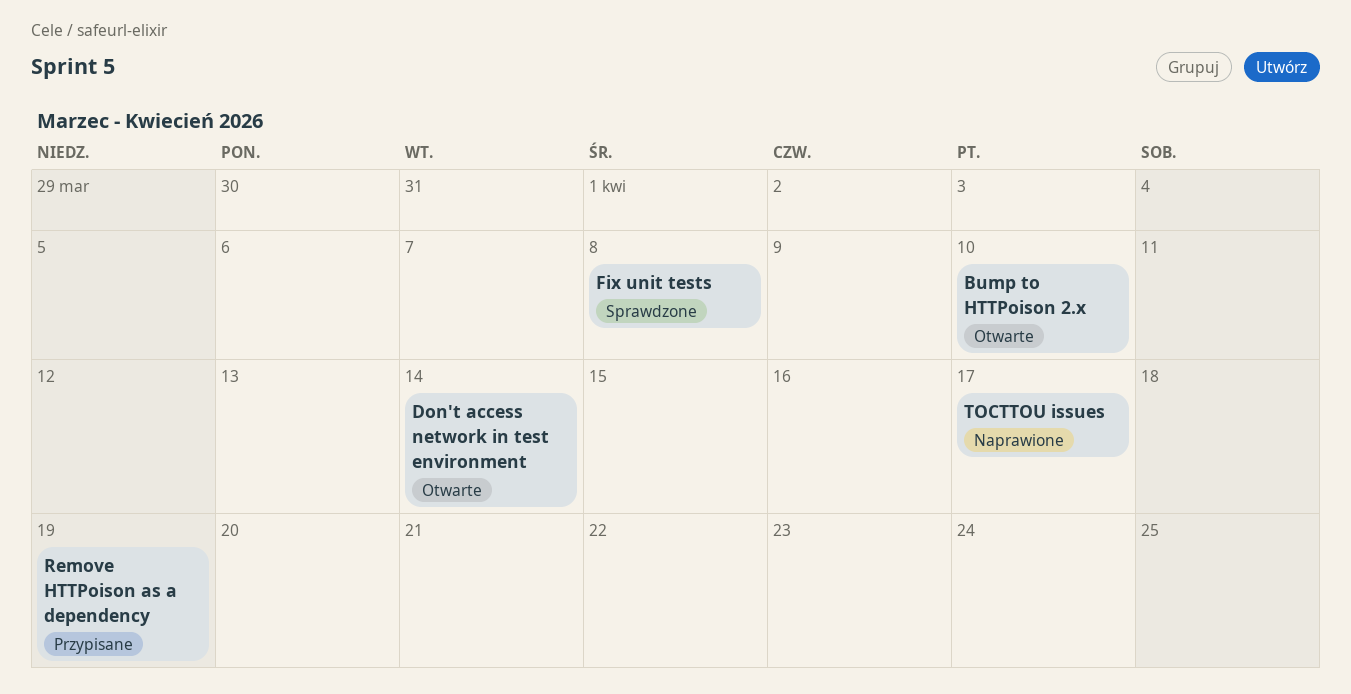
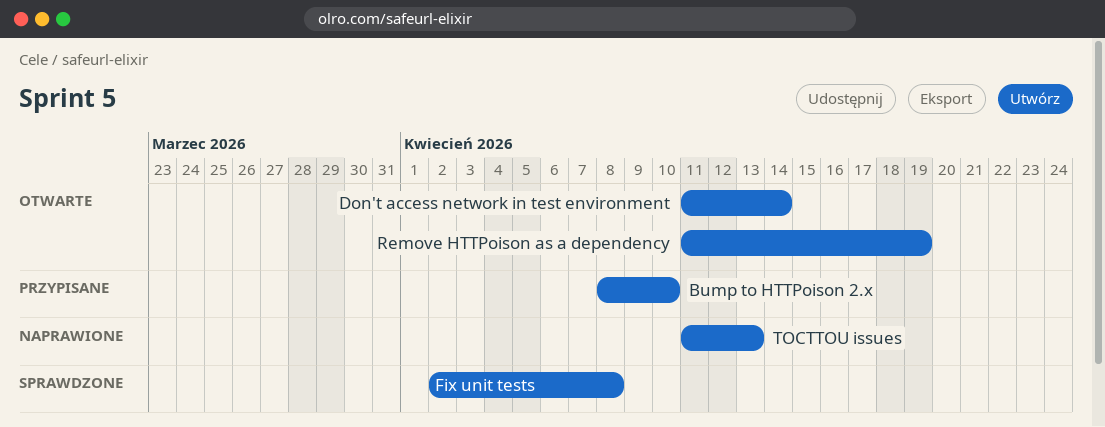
Bump to HTTPoison 2.x, status: Otwarte -> Przypisane
Remove HTTPoison as a dependency, status: Przypisane -> Otwarte
TOCTTOU issues, due: Apr 17 -> Apr 13

